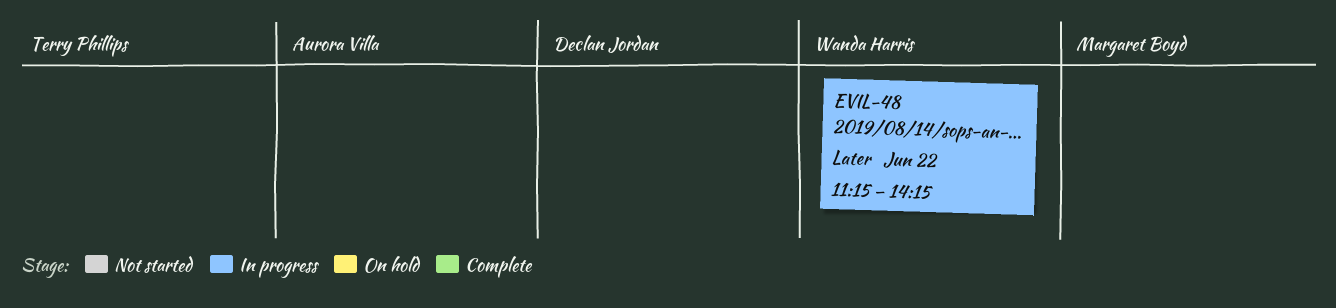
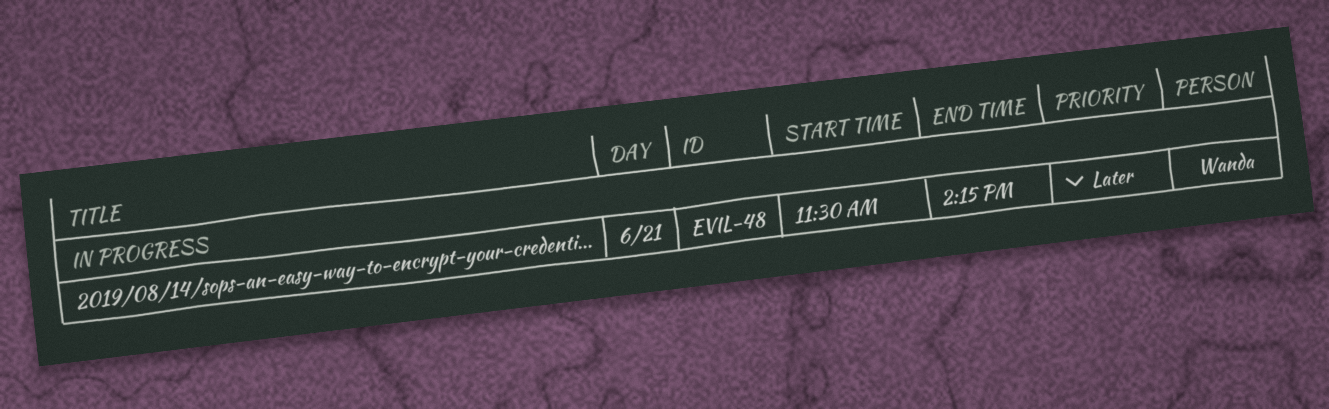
EVIL-48, day: Jun 22 -> Jun 21
EVIL-48, begins: 11:15 -> 11:30

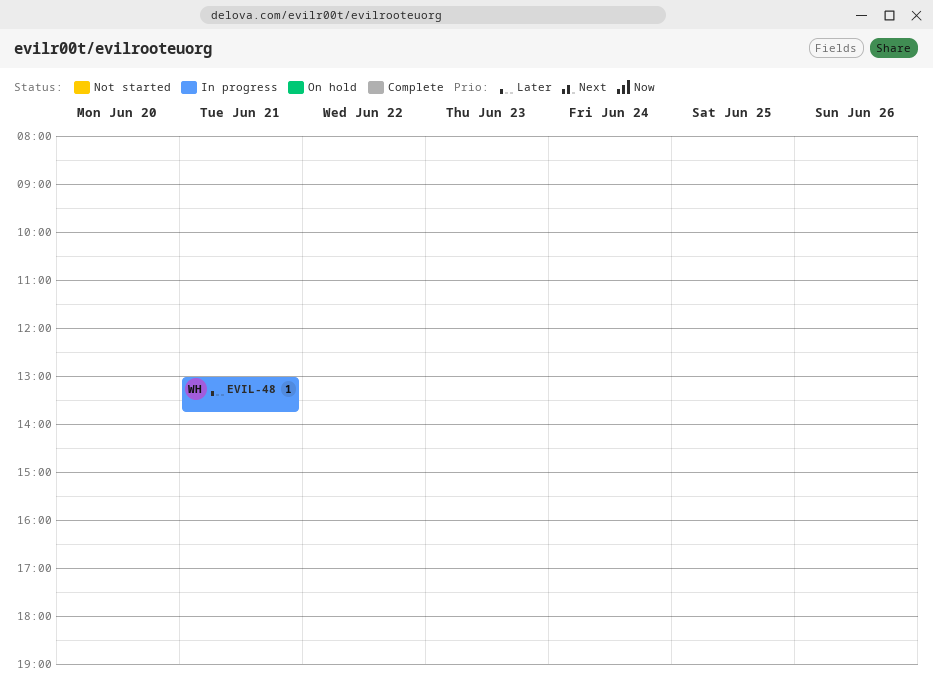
EVIL-48, begins: 11:30 -> 13:00
EVIL-48, ends: 14:15 -> 13:45

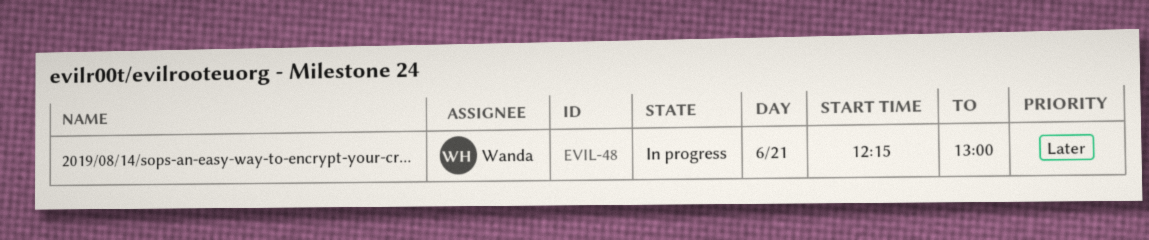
EVIL-48, begins: 13:00 -> 12:15
EVIL-48, ends: 13:45 -> 13:00

